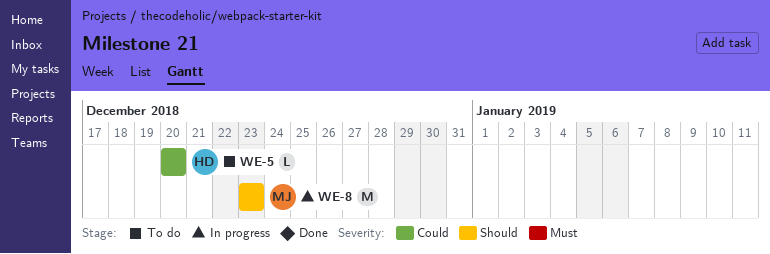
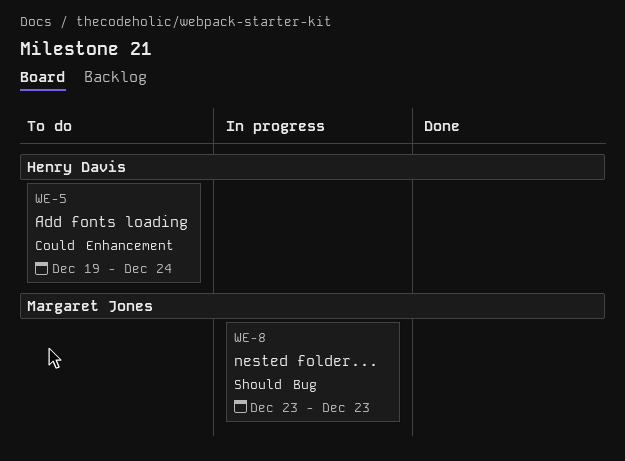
WE-5, start: Dec 20 -> Dec 19
WE-5, due: Dec 20 -> Dec 24

